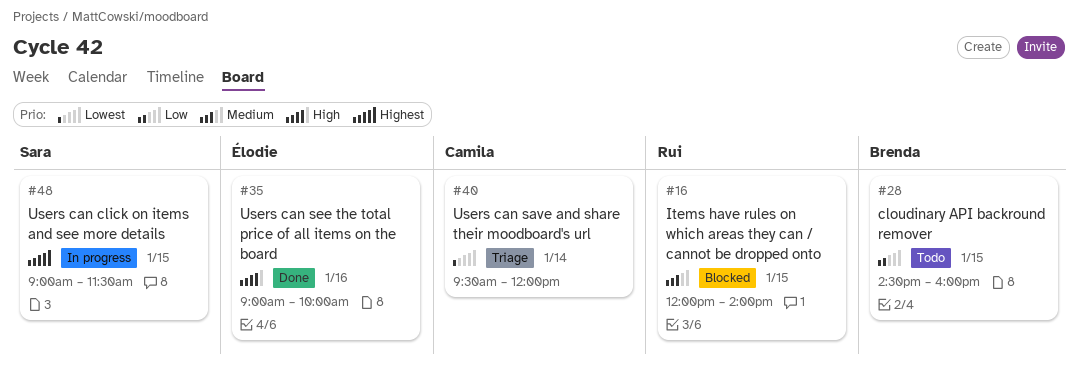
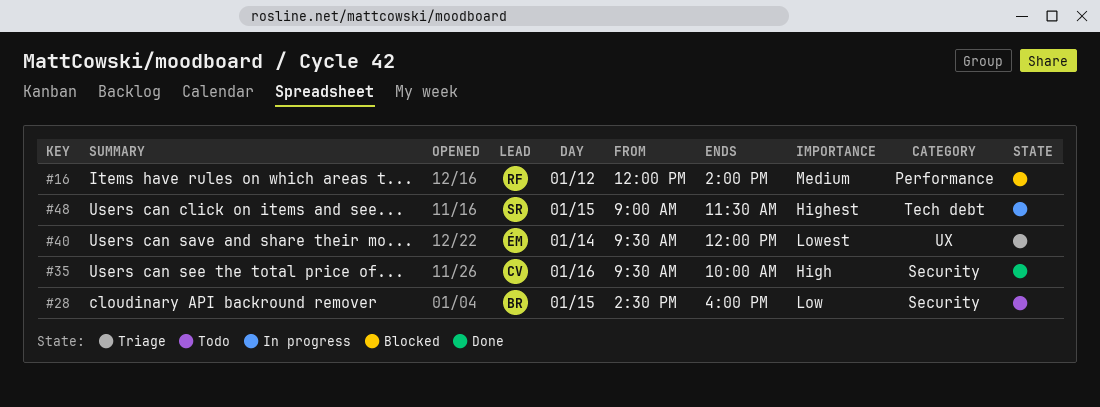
#16, day: Jan 15 -> Jan 12
#35, owner: Élodie -> Camila
#35, begins: 09:00 -> 09:30
#40, owner: Camila -> Élodie

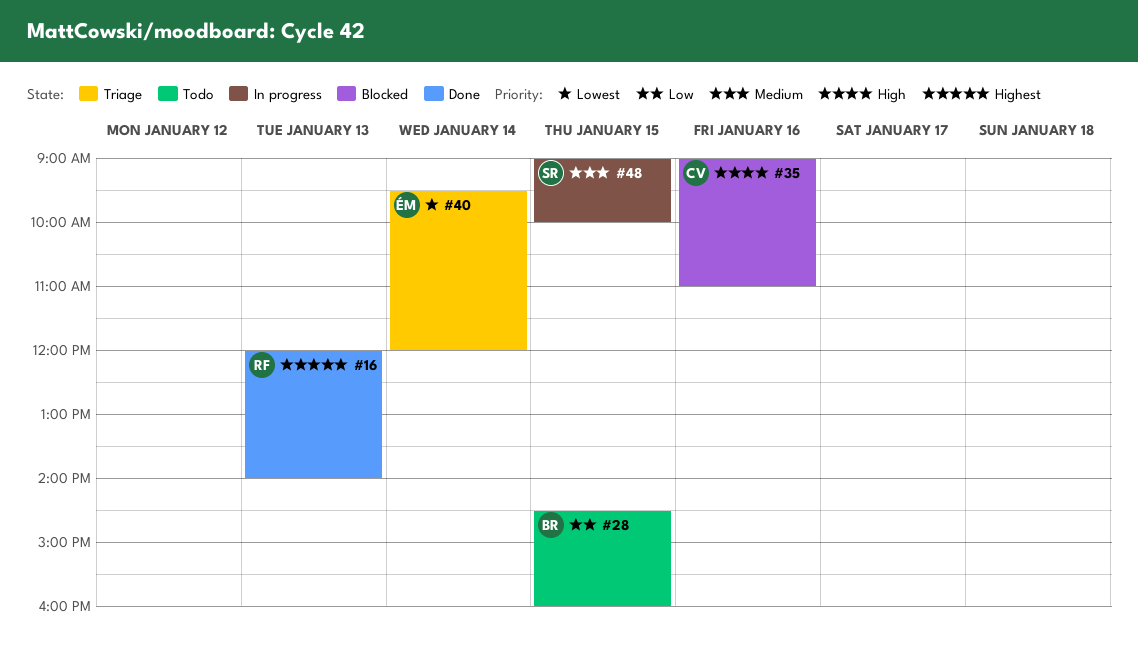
#16, status: Blocked -> Done
#16, priority: Medium -> Highest
#16, day: Jan 12 -> Jan 13
#35, status: Done -> Blocked
#35, begins: 09:30 -> 09:00
#35, ends: 10:00 -> 11:00
#48, priority: Highest -> Medium
#48, ends: 11:30 -> 10:00

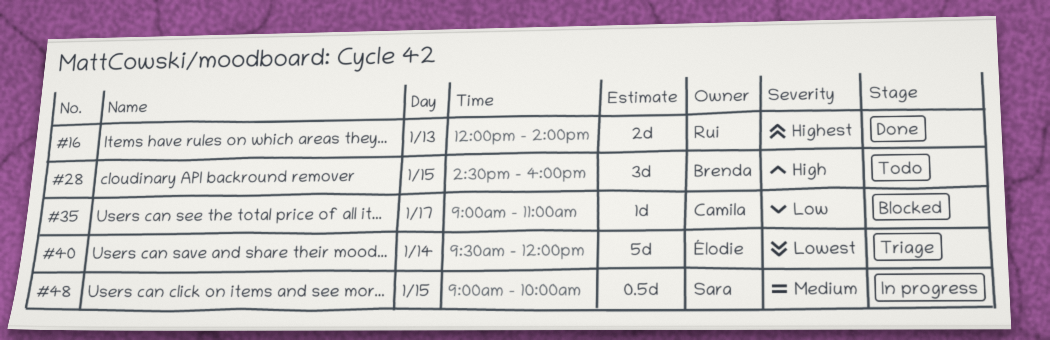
#28, priority: Low -> High
#35, priority: High -> Low
#35, day: Jan 16 -> Jan 17

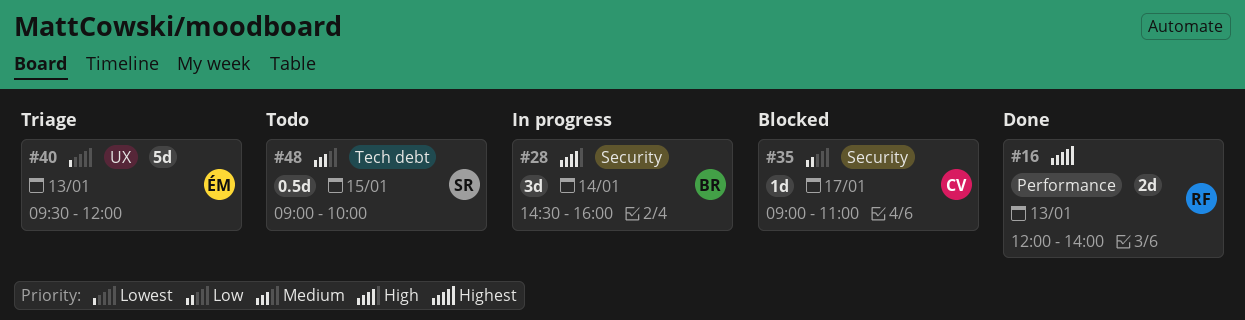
#28, status: Todo -> In progress
#28, day: Jan 15 -> Jan 14
#40, day: Jan 14 -> Jan 13
#48, status: In progress -> Todo

